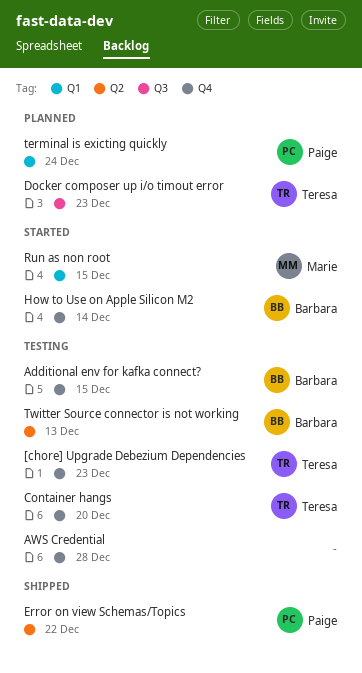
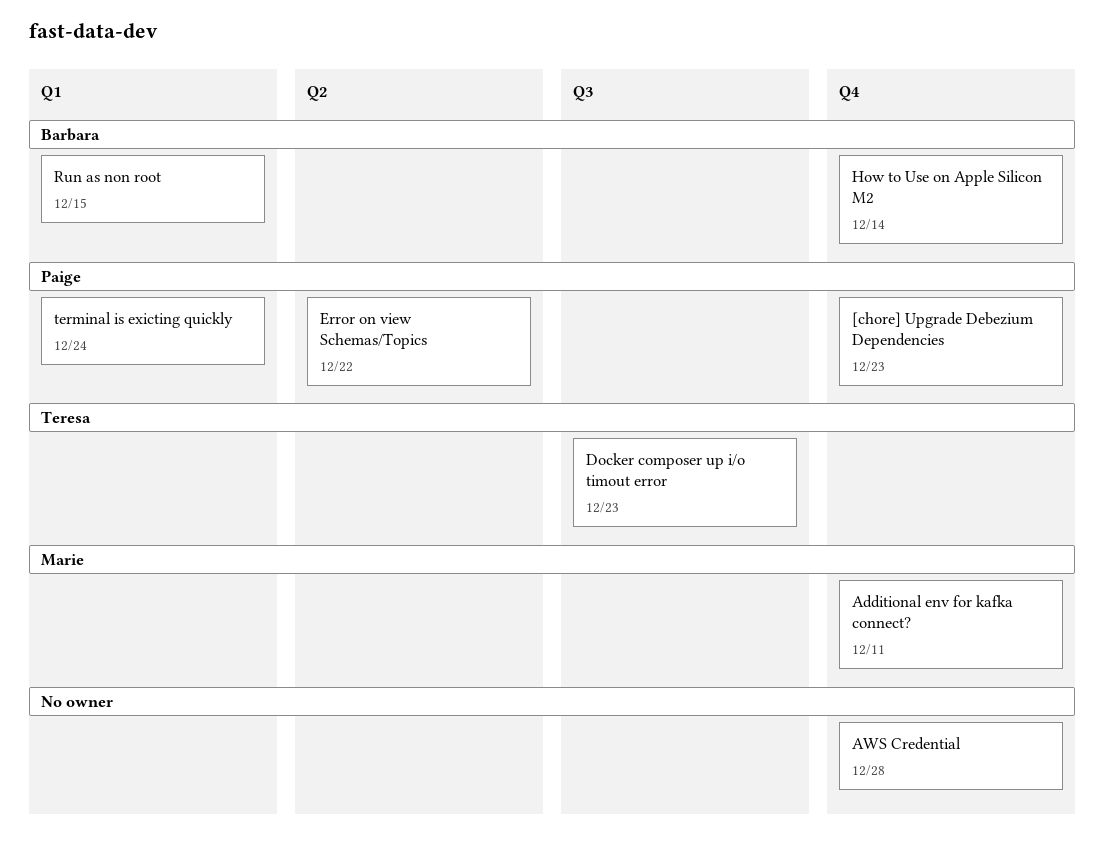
[chore] Upgrade Debezium Dependencies, owner: Teresa -> Paige
Additional env for kafka connect?, owner: Barbara -> Marie
Additional env for kafka connect?, due: Dec 15 -> Dec 11
Container hangs: present -> none
Run as non root, owner: Marie -> Barbara
Twitter Source connector is not working: present -> none

